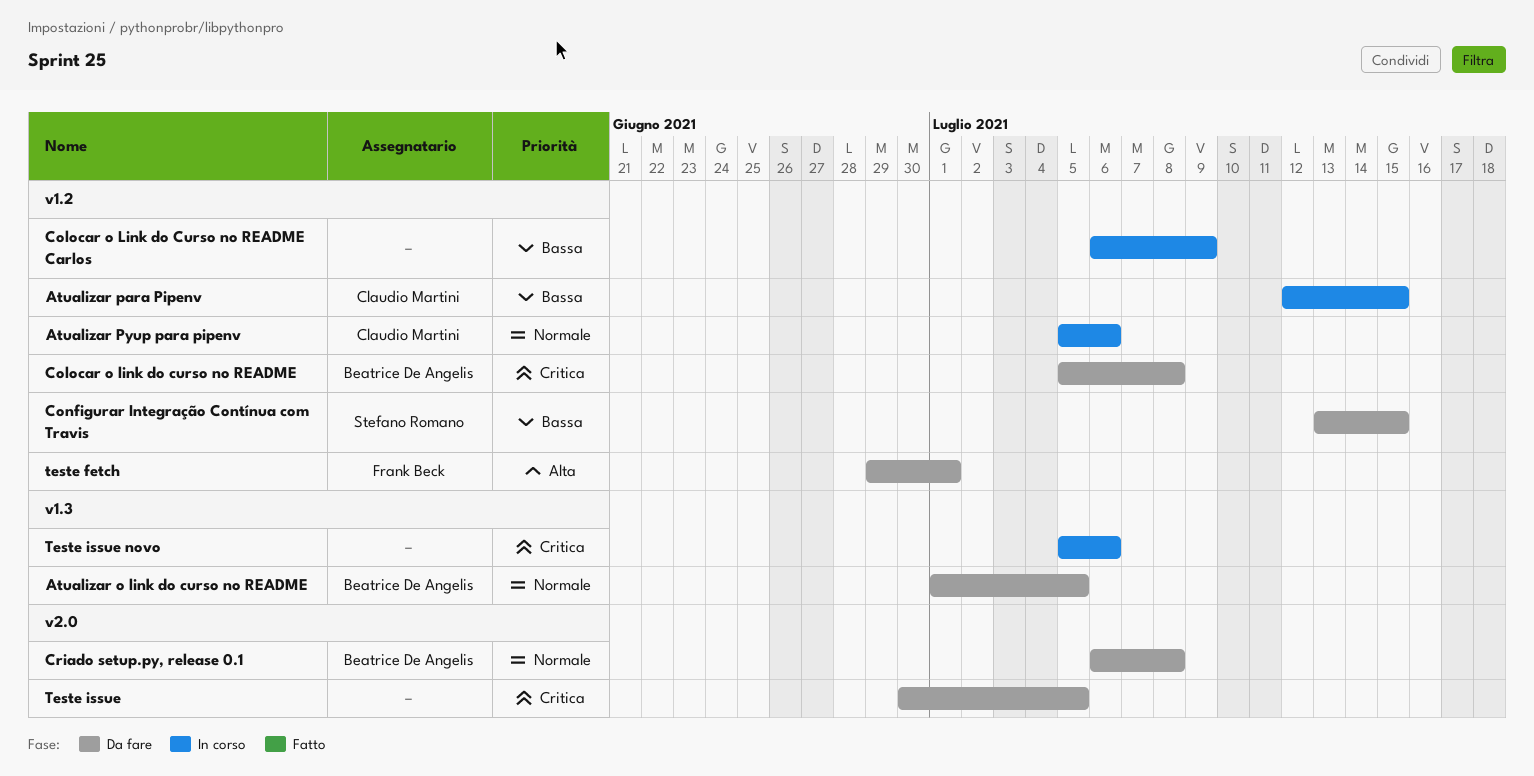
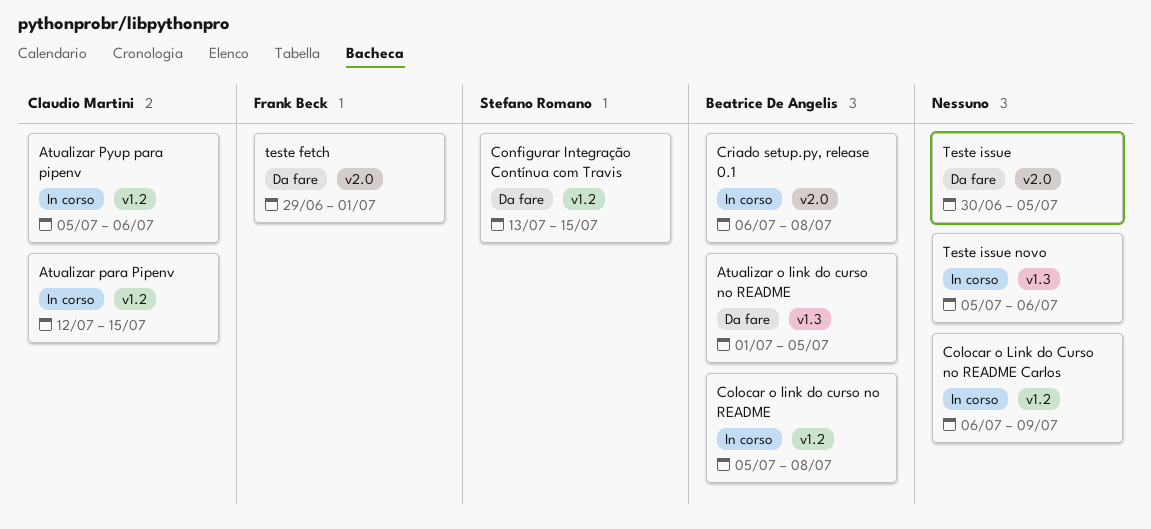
Colocar o link do curso no README, status: Da fare -> In corso
Criado setup.py, release 0.1, status: Da fare -> In corso
teste fetch, label: v1.2 -> v2.0

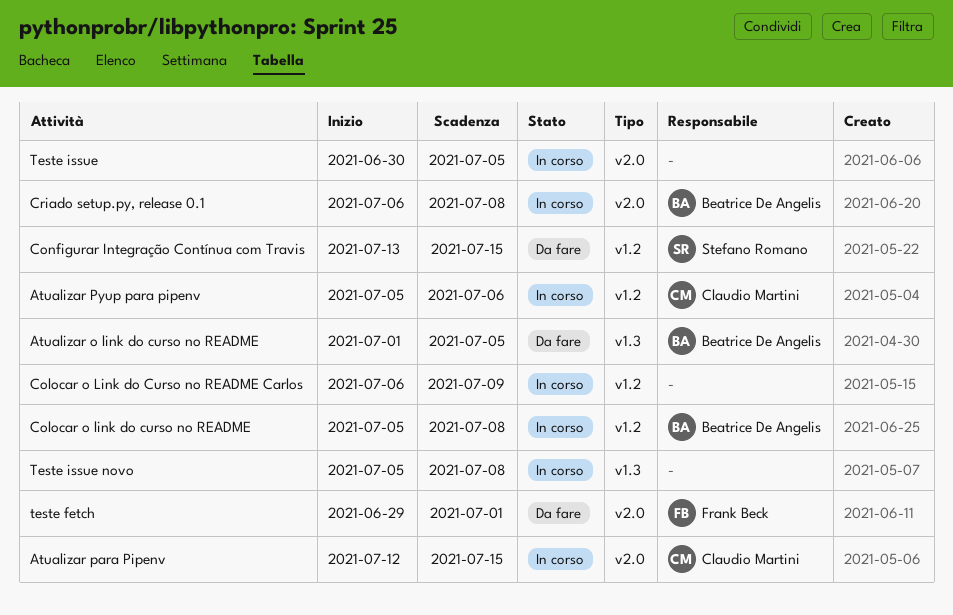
Atualizar para Pipenv, label: v1.2 -> v2.0
Teste issue, status: Da fare -> In corso
Teste issue novo, due: Jul 6 -> Jul 8

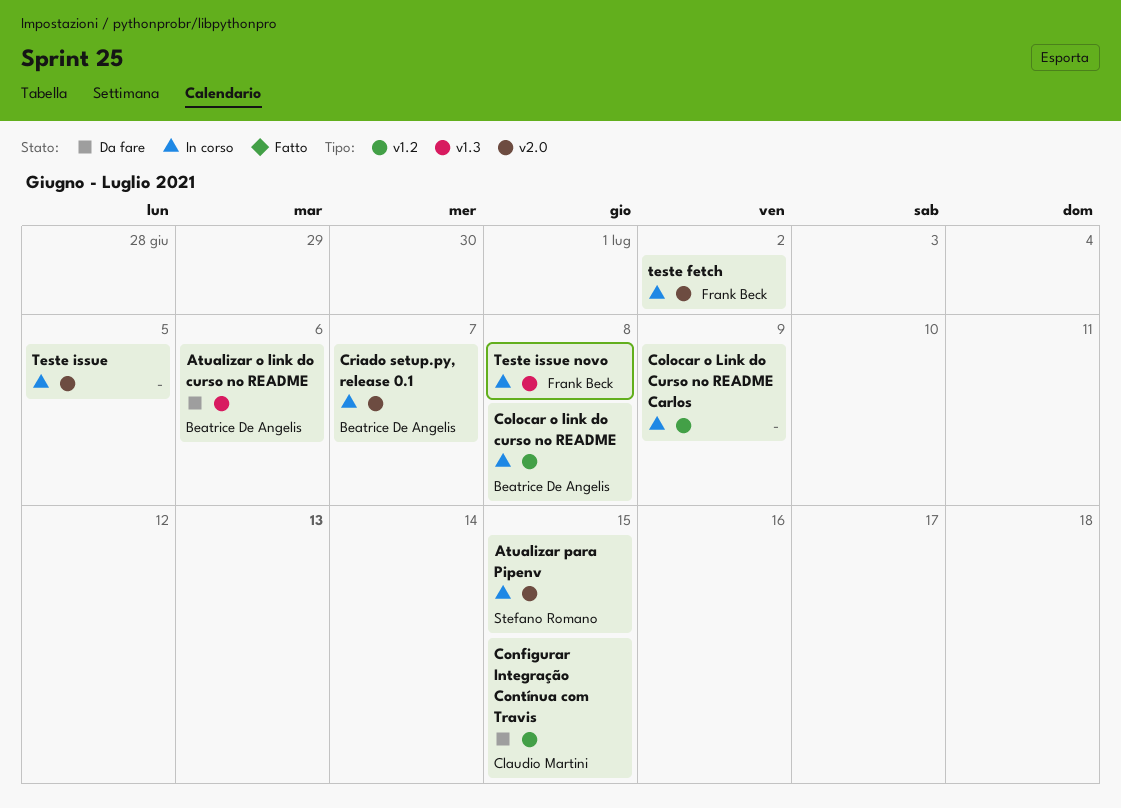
Atualizar o link do curso no README, due: Jul 5 -> Jul 6
Atualizar para Pipenv, owner: Claudio Martini -> Stefano Romano
Atualizar Pyup para pipenv: present -> none
Configurar Integração Contínua com Travis, owner: Stefano Romano -> Claudio Martini
Criado setup.py, release 0.1, due: Jul 8 -> Jul 7
teste fetch, status: Da fare -> In corso
teste fetch, due: Jul 1 -> Jul 2
Teste issue novo, owner: none -> Frank Beck

